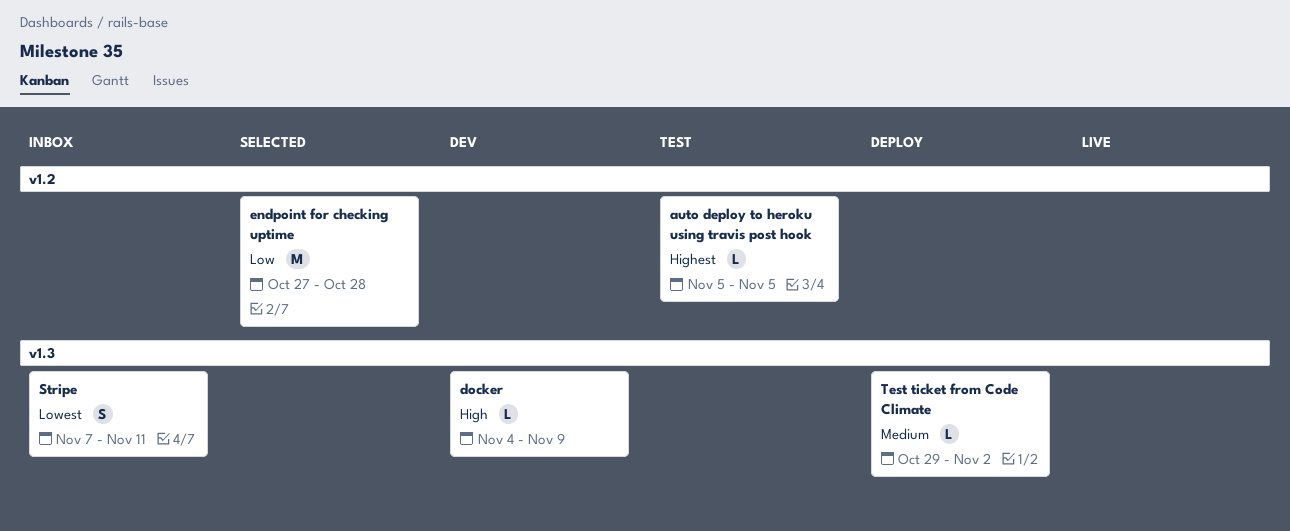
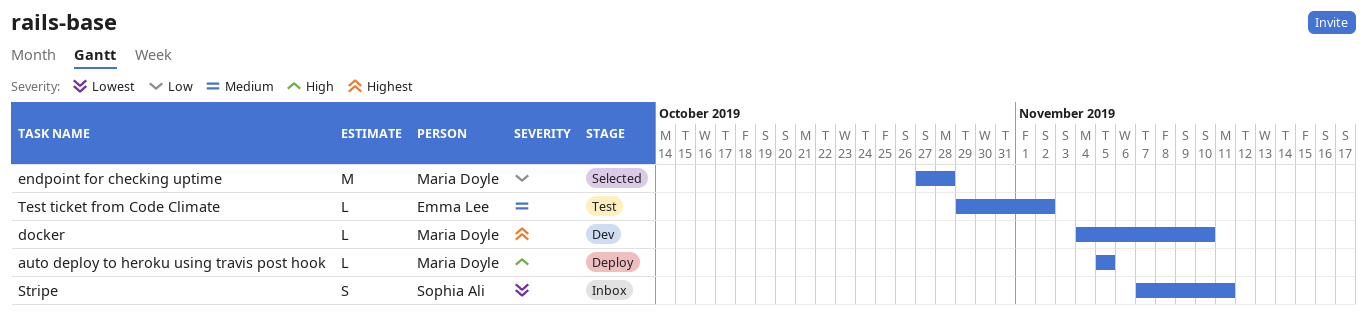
auto deploy to heroku using travis post hook, status: Test -> Deploy
auto deploy to heroku using travis post hook, priority: Highest -> High
docker, priority: High -> Highest
docker, due: Nov 9 -> Nov 10
Test ticket from Code Climate, status: Deploy -> Test

